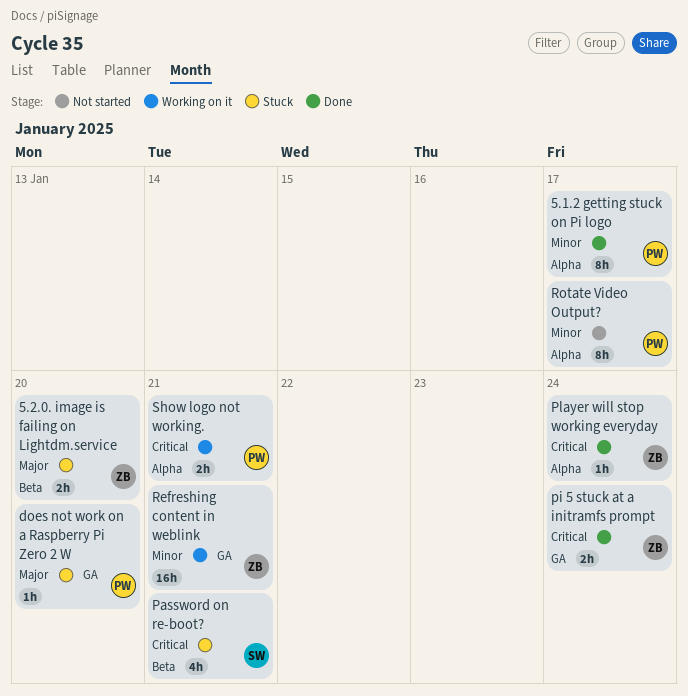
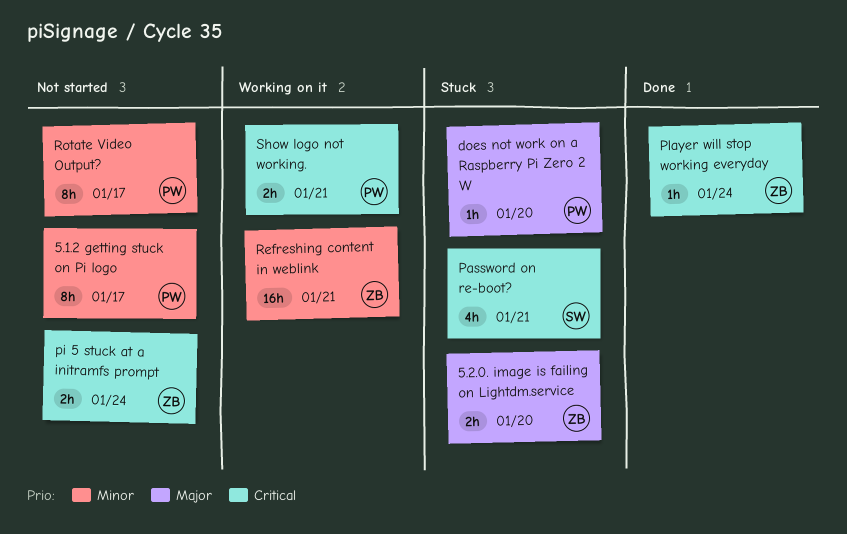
5.1.2 getting stuck on Pi logo, status: Done -> Not started
pi 5 stuck at a initramfs prompt, status: Done -> Not started

